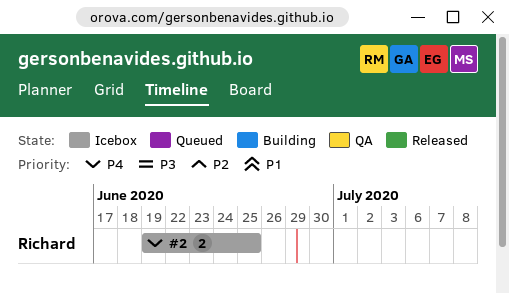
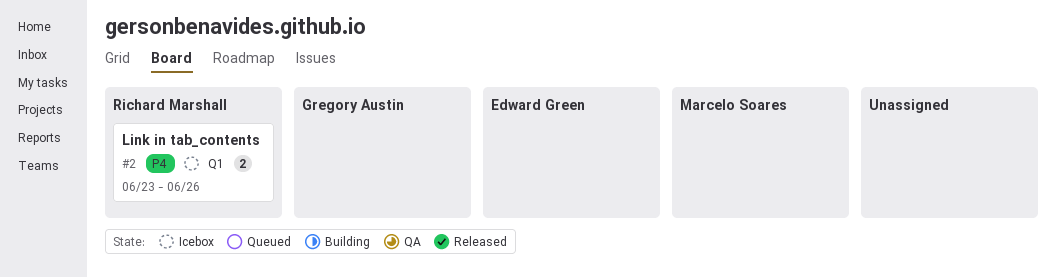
#2, start: Jun 19 -> Jun 23
#2, due: Jun 25 -> Jun 26

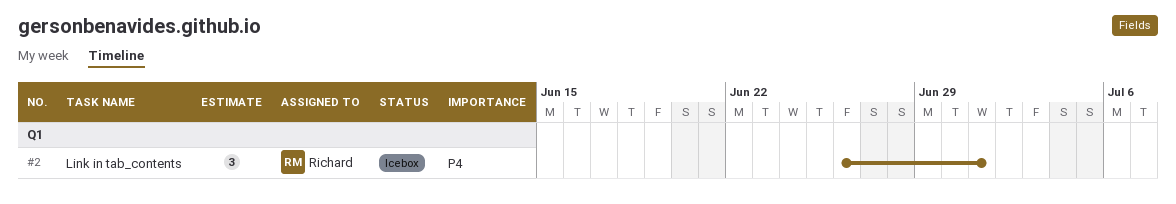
#2, estimate: 2 -> 3
#2, start: Jun 23 -> Jun 26
#2, due: Jun 26 -> Jul 1

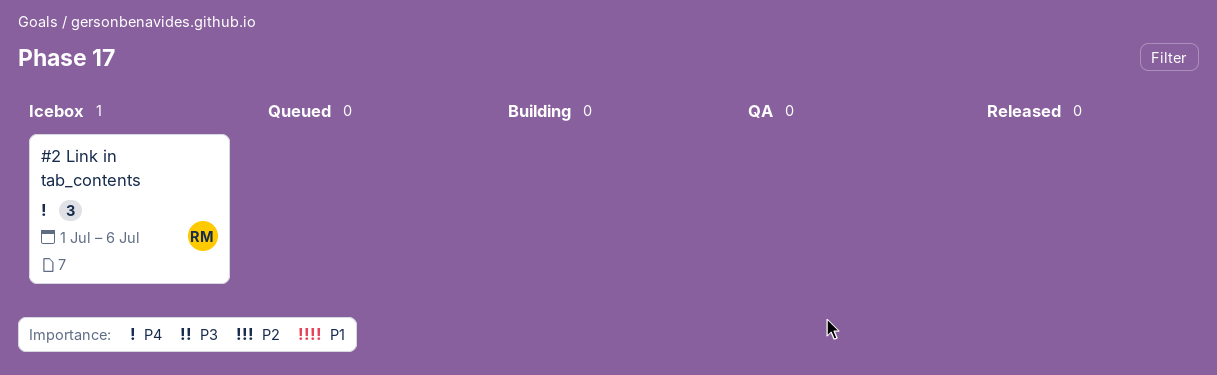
#2, start: Jun 26 -> Jul 1
#2, due: Jul 1 -> Jul 6

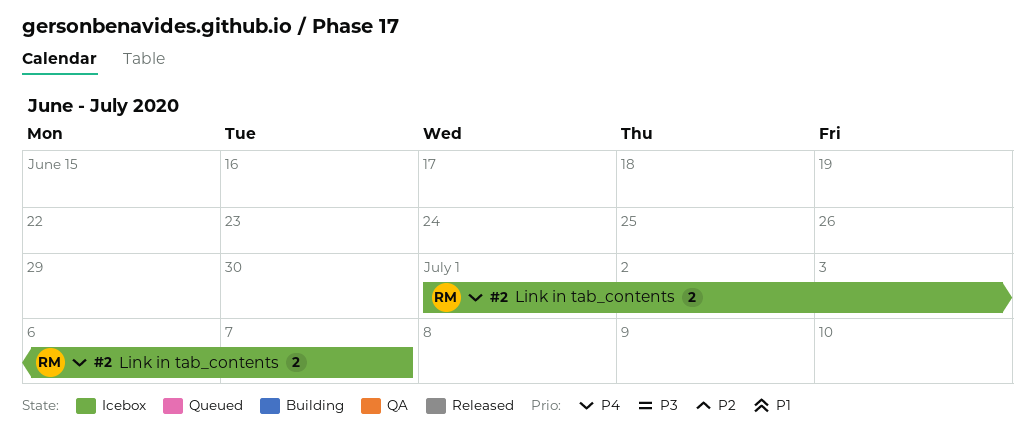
#2, estimate: 3 -> 2
#2, due: Jul 6 -> Jul 7

